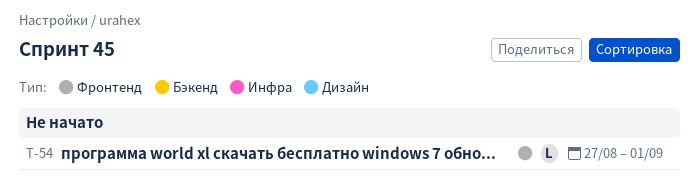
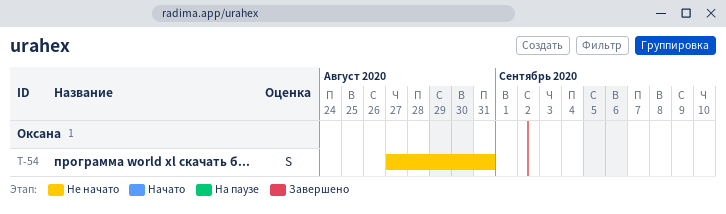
T-54, estimate: L -> S
T-54, due: Sep 1 -> Aug 31

